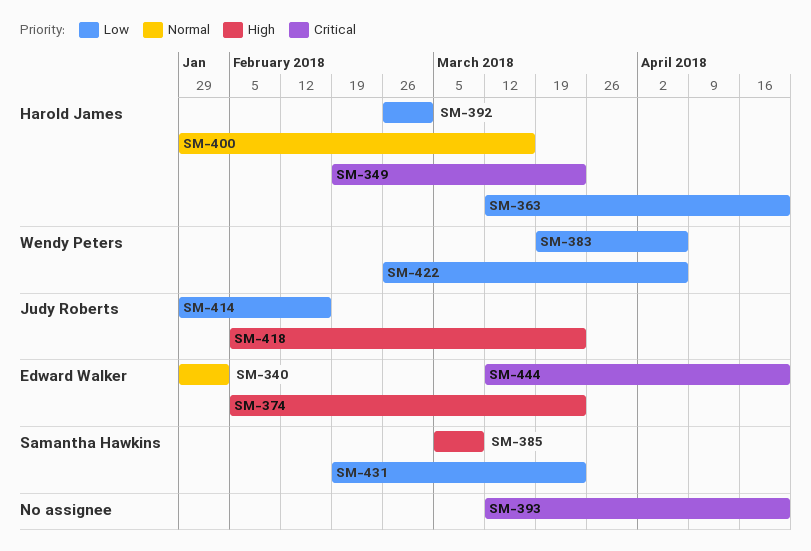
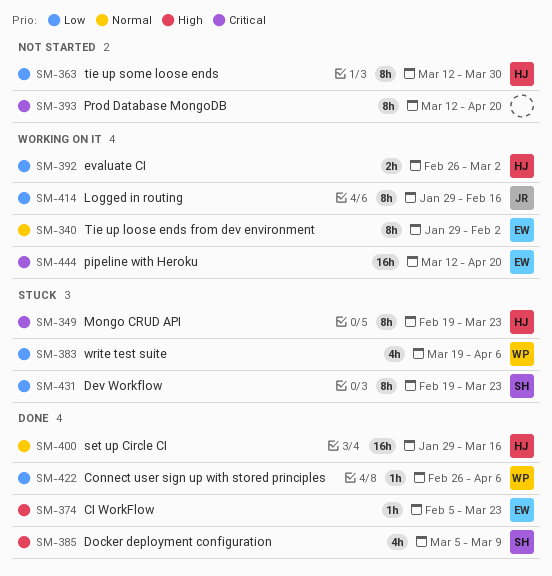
SM-363, due: Apr 20 -> Mar 30
SM-418: present -> none

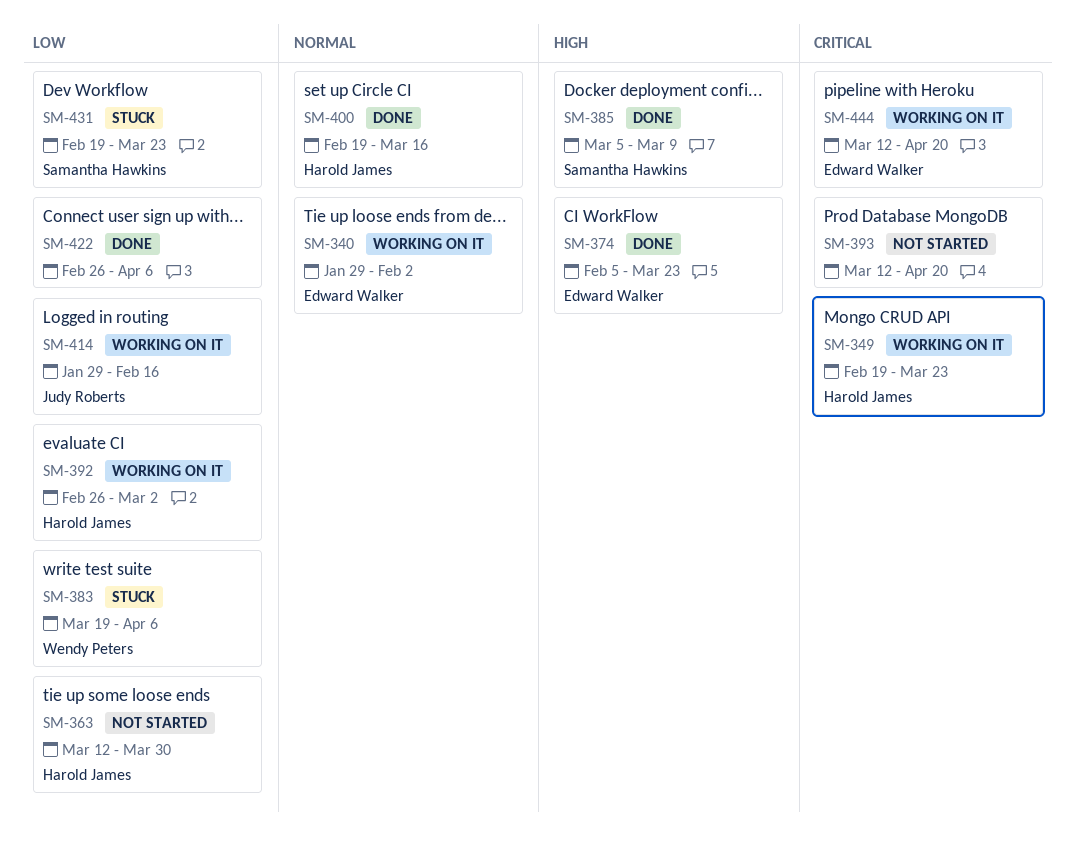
SM-349, status: Stuck -> Working on it
SM-400, start: Jan 29 -> Feb 19
SM-422, owner: Wendy Peters -> none

